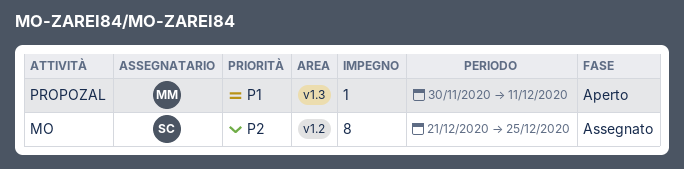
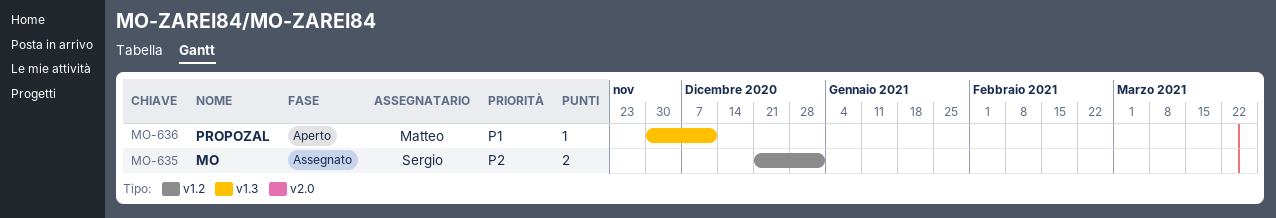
MO, estimate: 8 -> 2
MO, due: Dec 25 -> Jan 1

